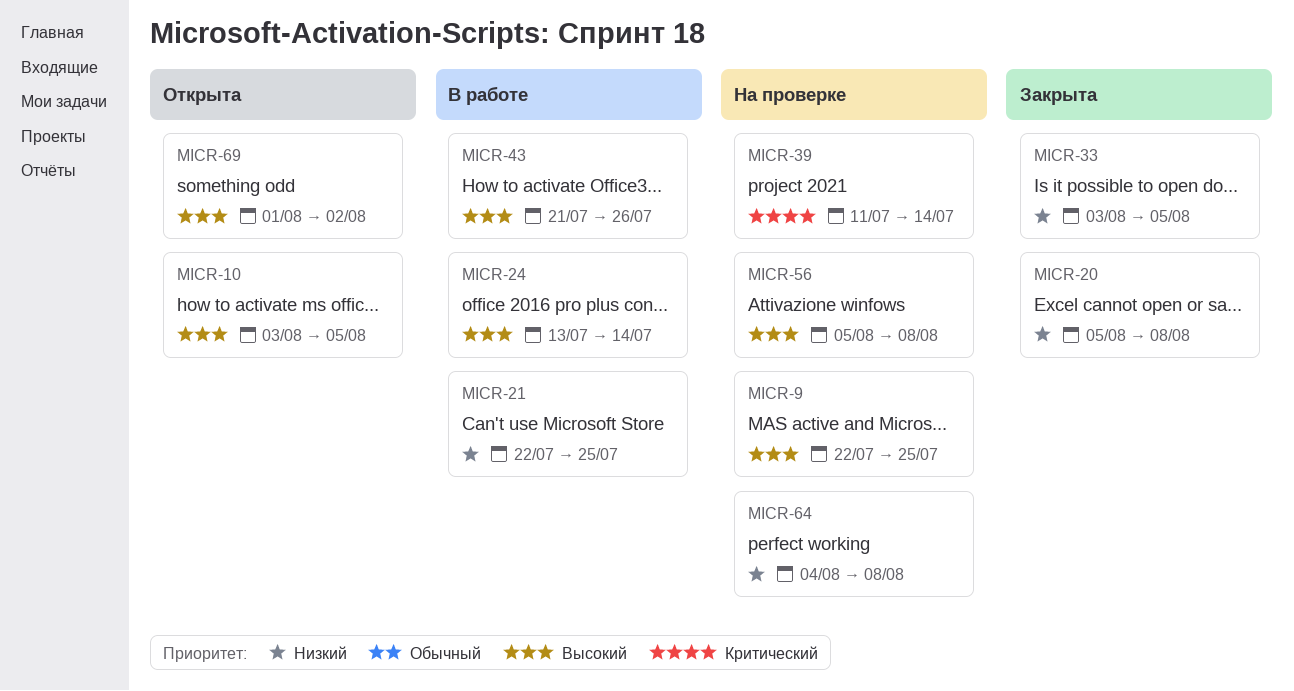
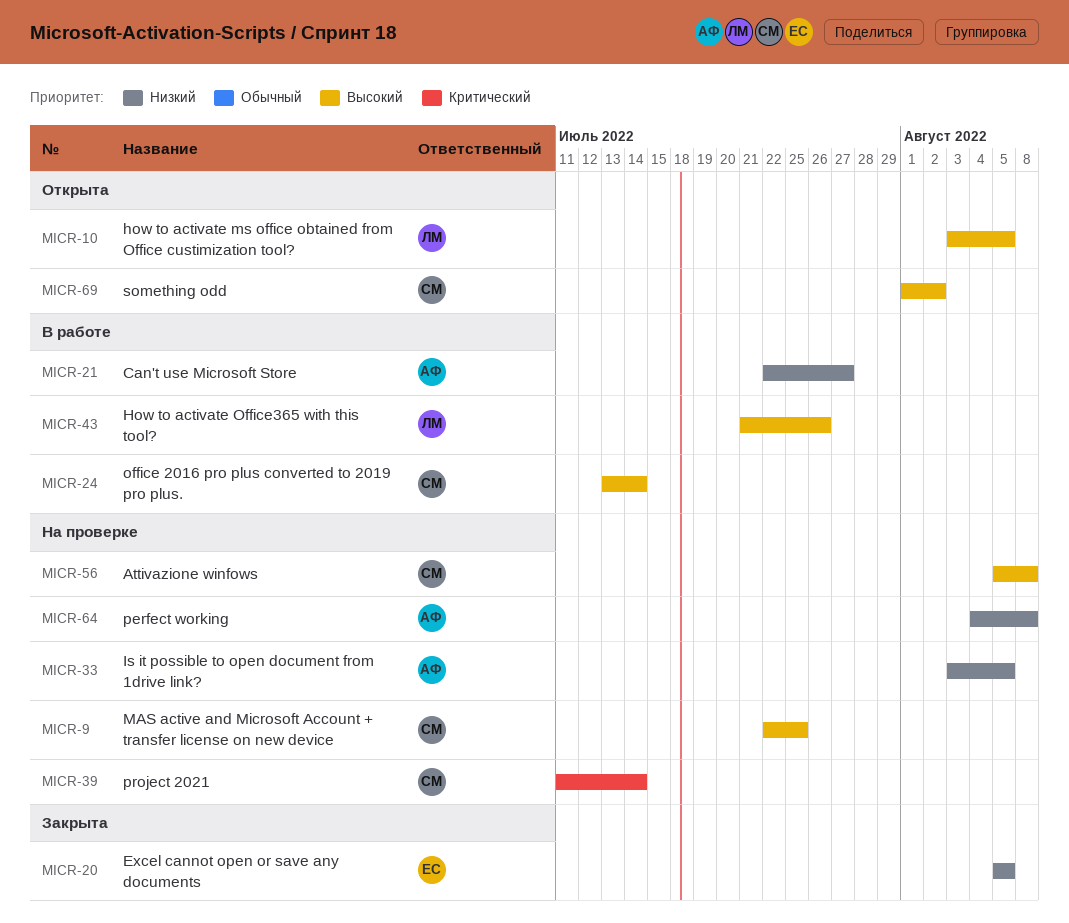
MICR-20, due: Aug 8 -> Aug 5
MICR-21, due: Jul 25 -> Jul 27
MICR-33, status: Закрыта -> На проверке

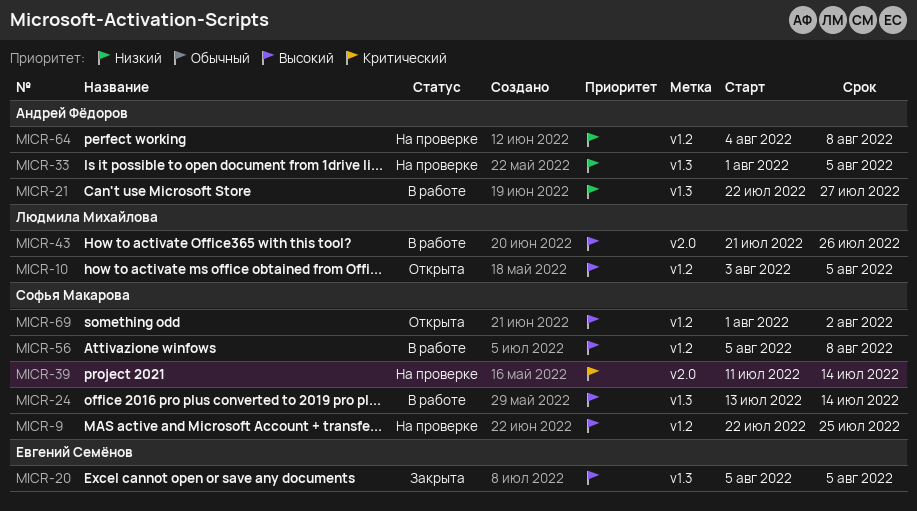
MICR-20, priority: Низкий -> Высокий
MICR-33, start: Aug 3 -> Aug 1
MICR-56, status: На проверке -> В работе

